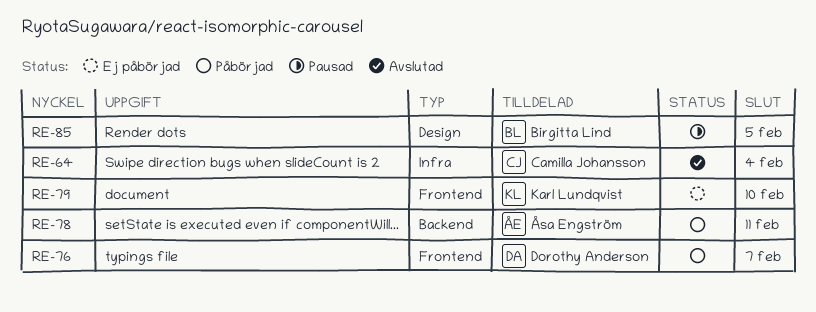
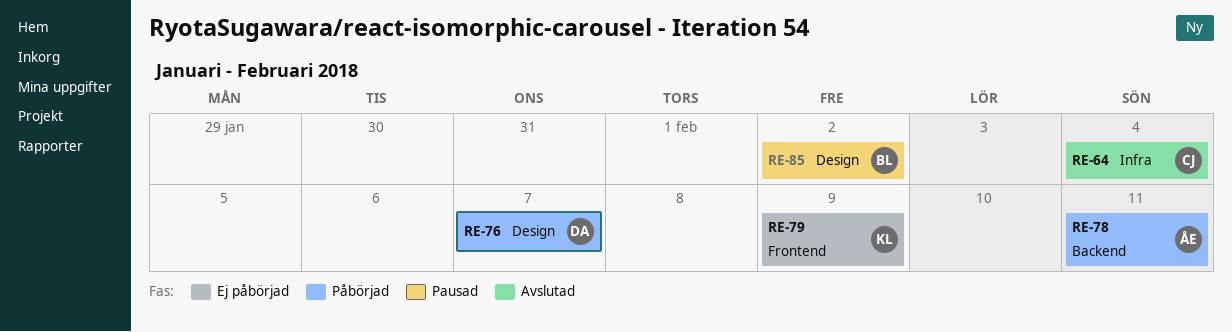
RE-76, label: Frontend -> Design
RE-79, due: Feb 10 -> Feb 9
RE-85, due: Feb 5 -> Feb 2

